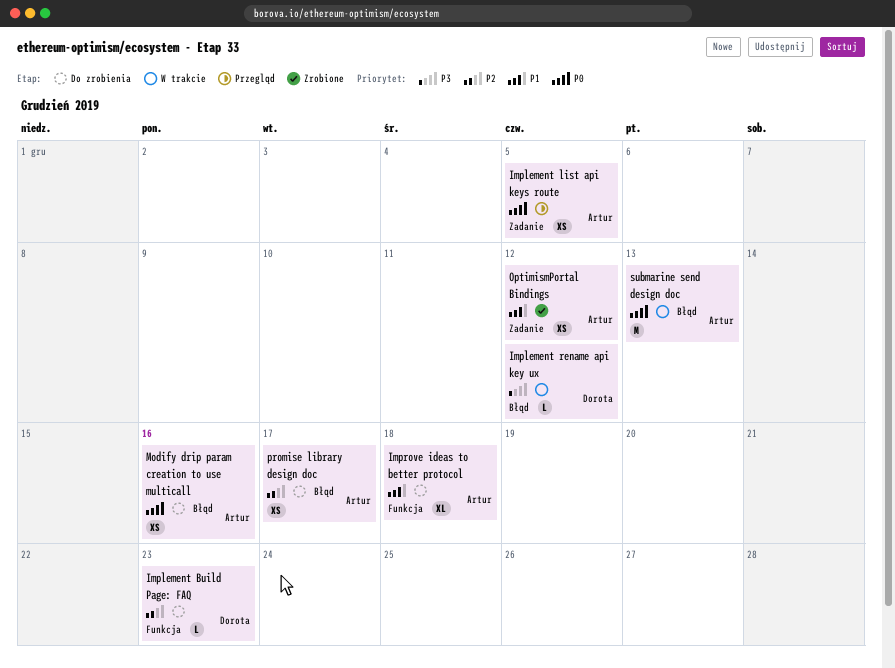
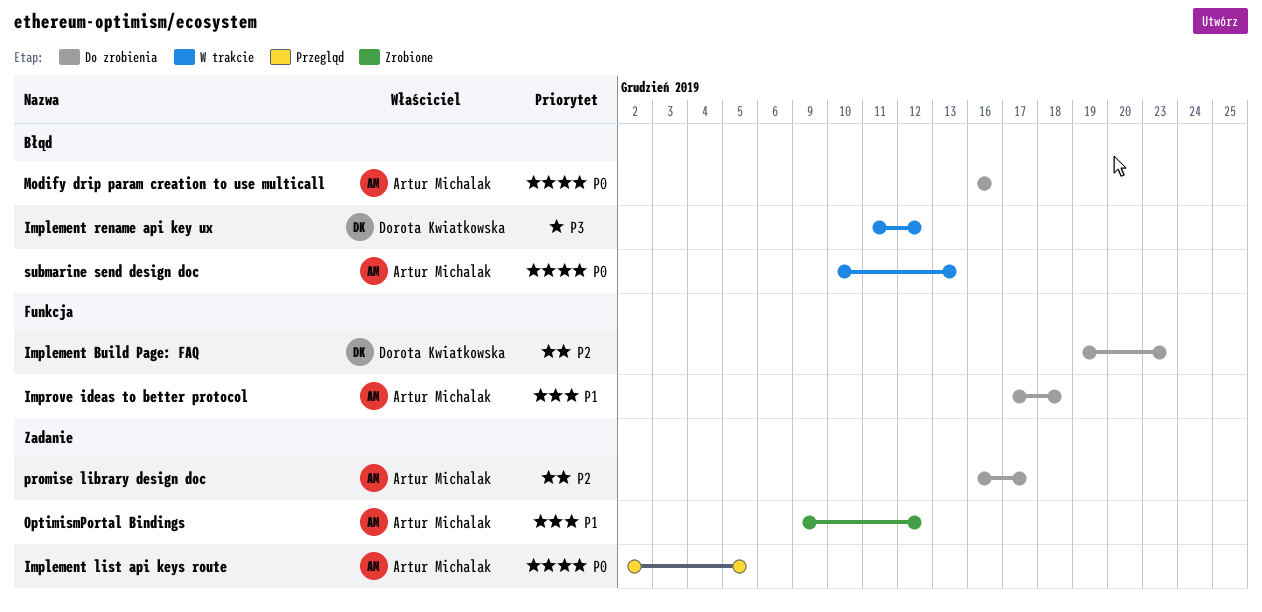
promise library design doc, label: Błąd -> Zadanie

